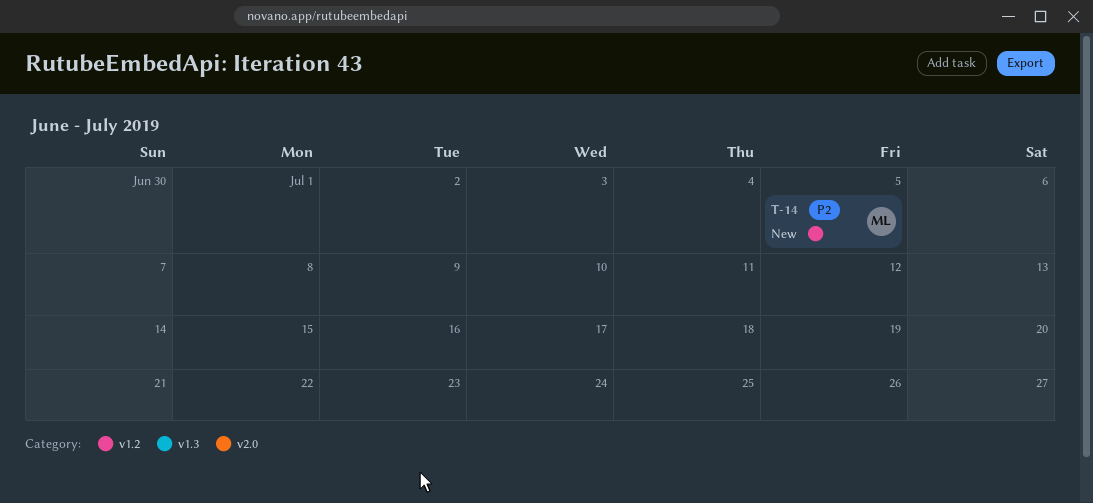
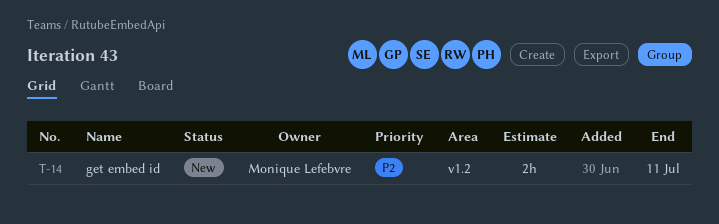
T-14, due: Jul 5 -> Jul 11

